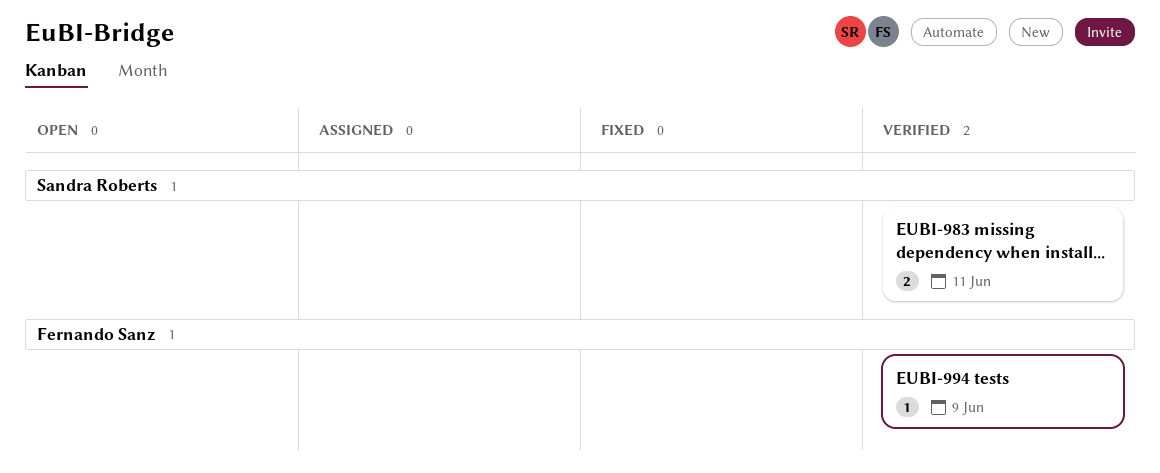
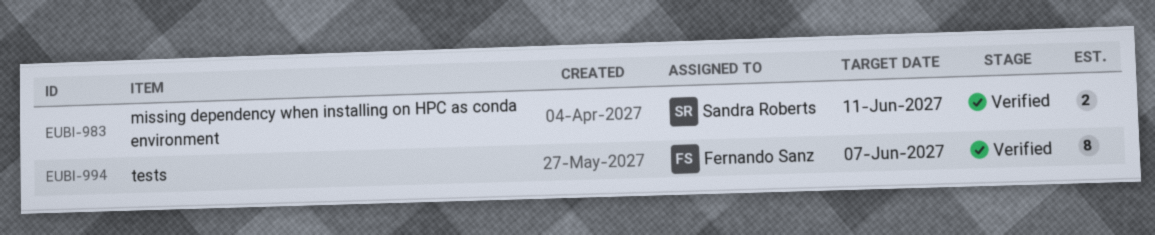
EUBI-994, estimate: 1 -> 8
EUBI-994, due: Jun 9 -> Jun 7

